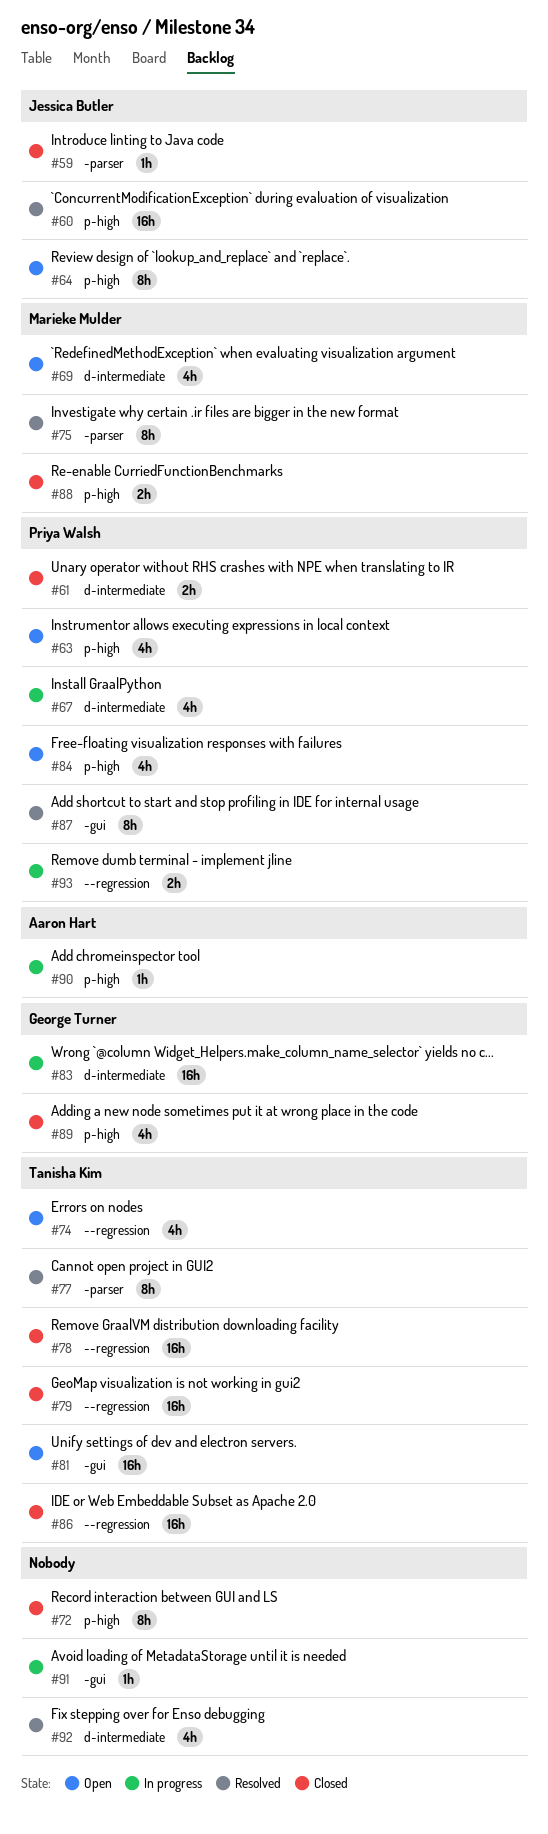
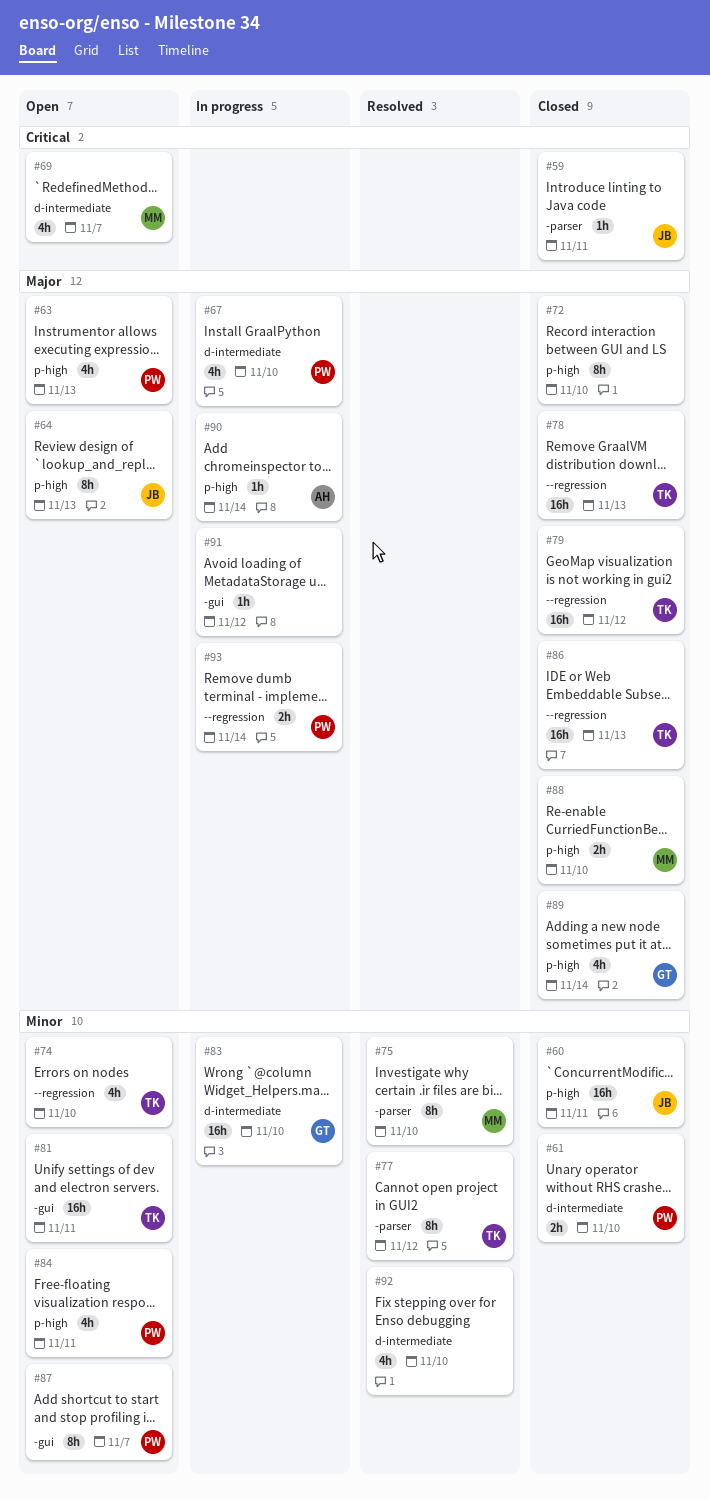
#60, status: Resolved -> Closed
#87, status: Resolved -> Open

